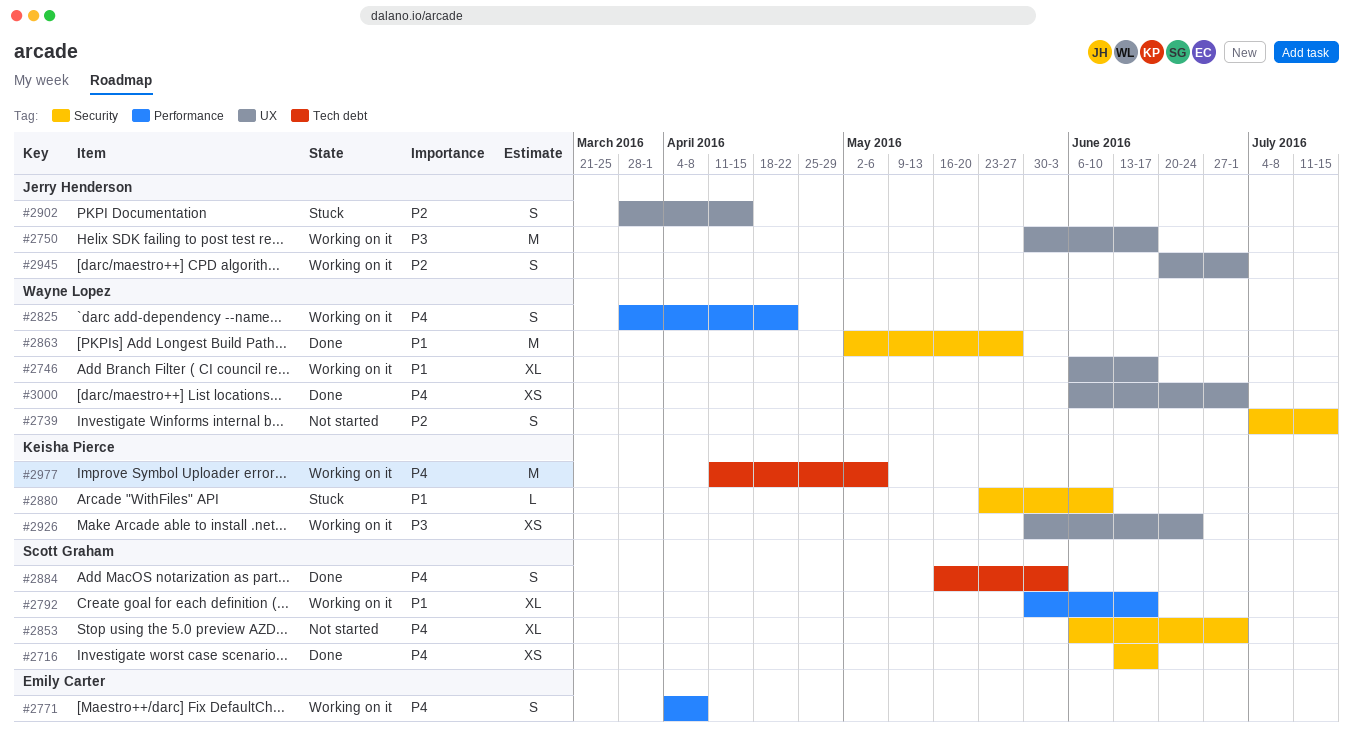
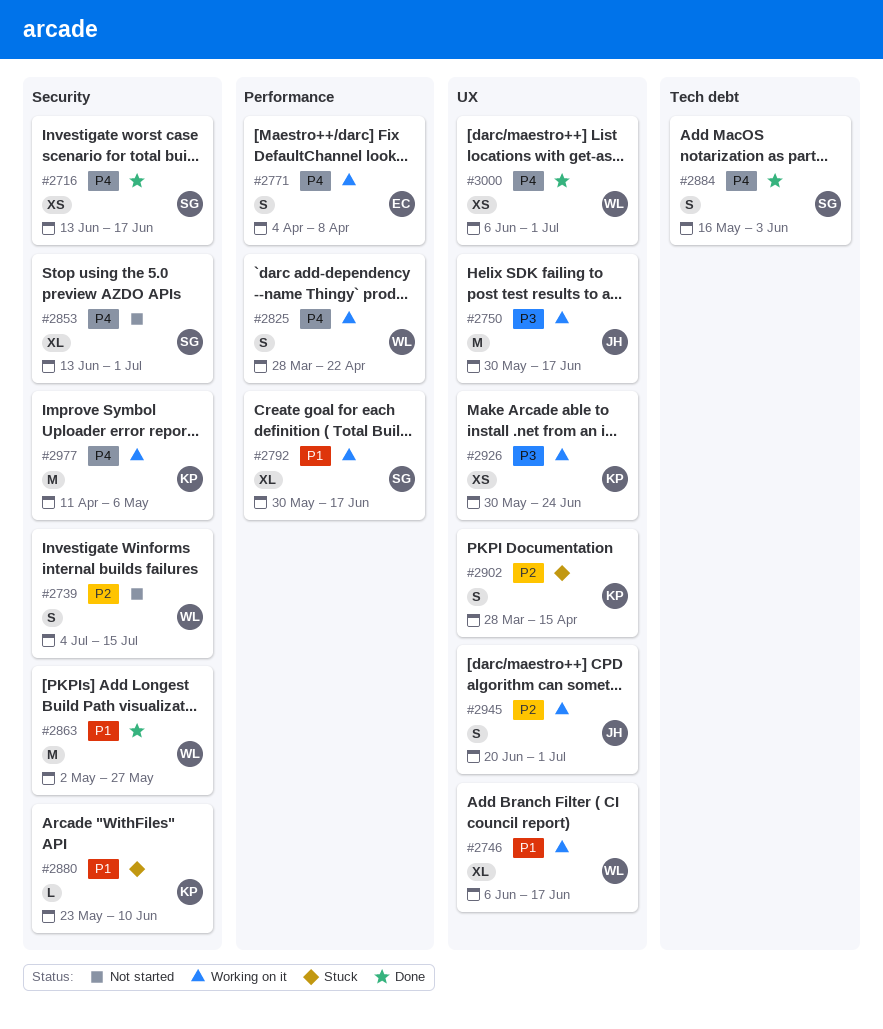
#2853, start: Jun 6 -> Jun 13
#2902, owner: Jerry Henderson -> Keisha Pierce
#2977, label: Tech debt -> Security

